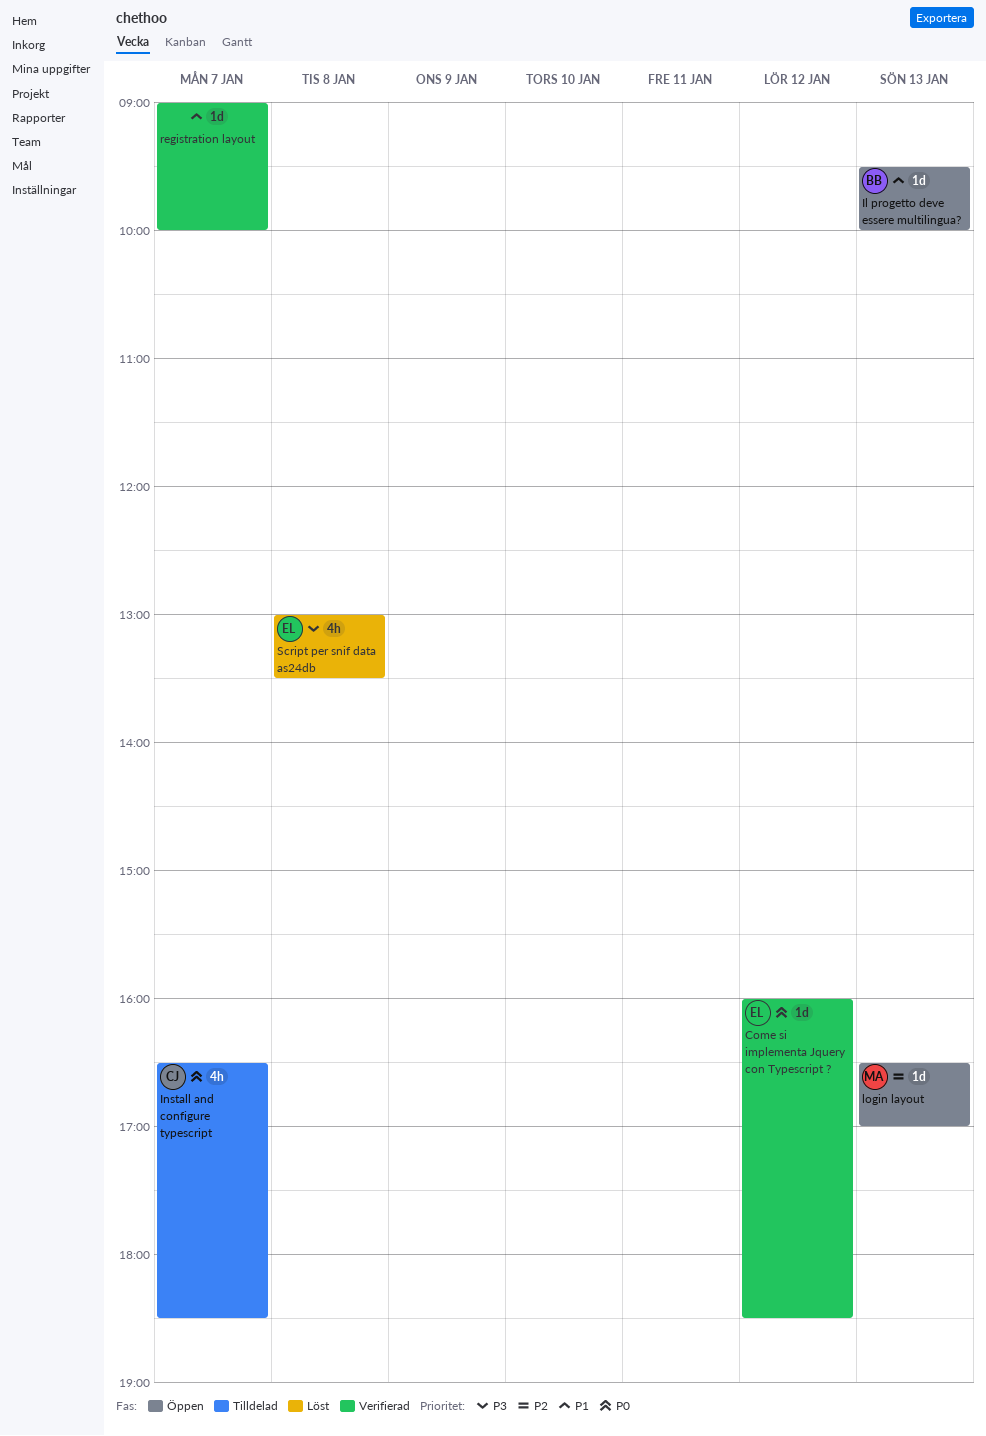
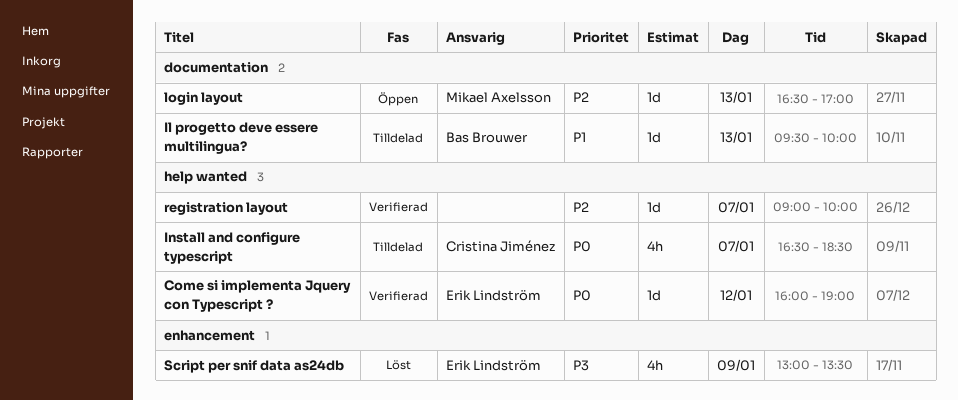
Come si implementa Jquery con Typescript ?, ends: 18:30 -> 19:00
Il progetto deve essere multilingua?, status: Öppen -> Tilldelad
registration layout, priority: P1 -> P2
Script per snif data as24db, day: Jan 8 -> Jan 9

